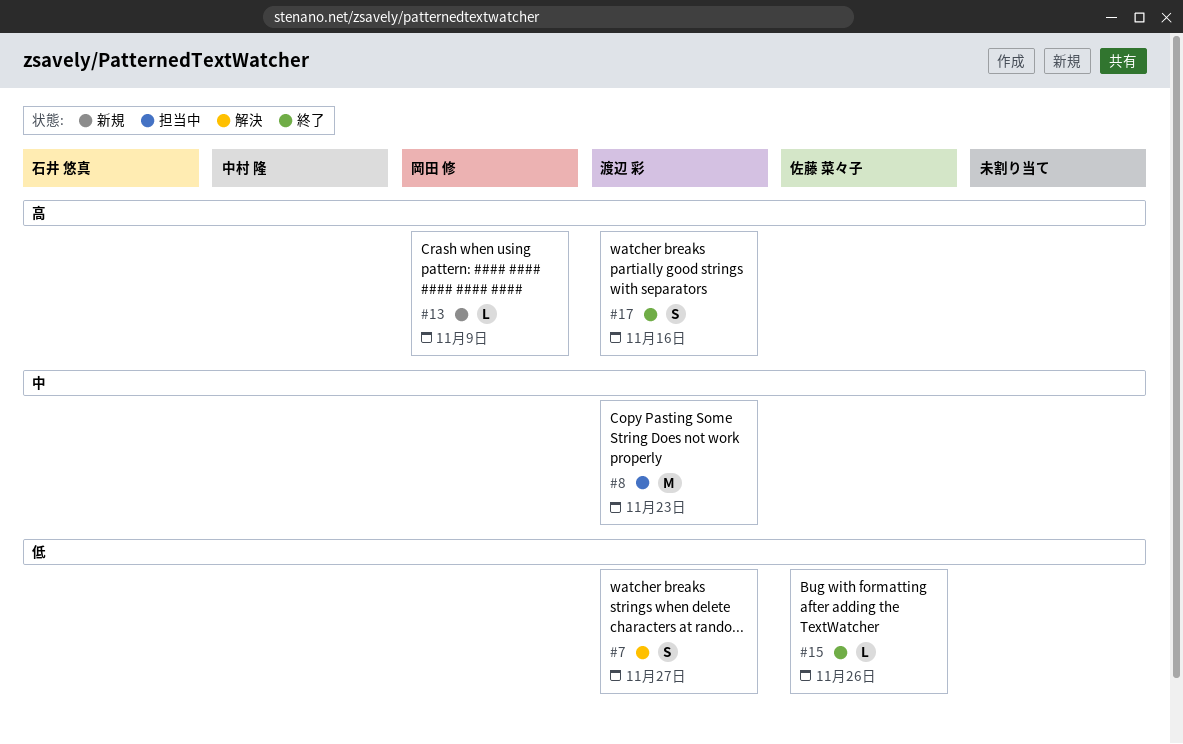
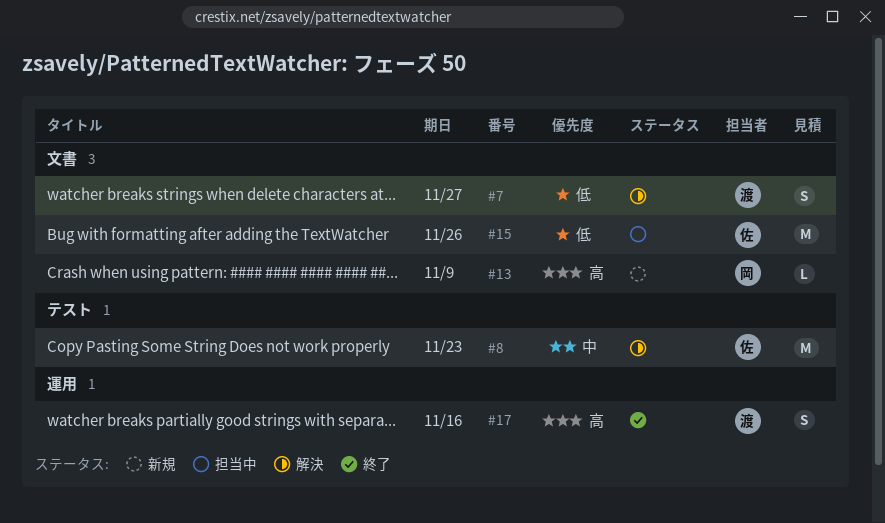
#8, status: 担当中 -> 解決
#8, owner: 渡辺 彩 -> 佐藤 菜々子
#15, status: 終了 -> 担当中
#15, estimate: L -> M

